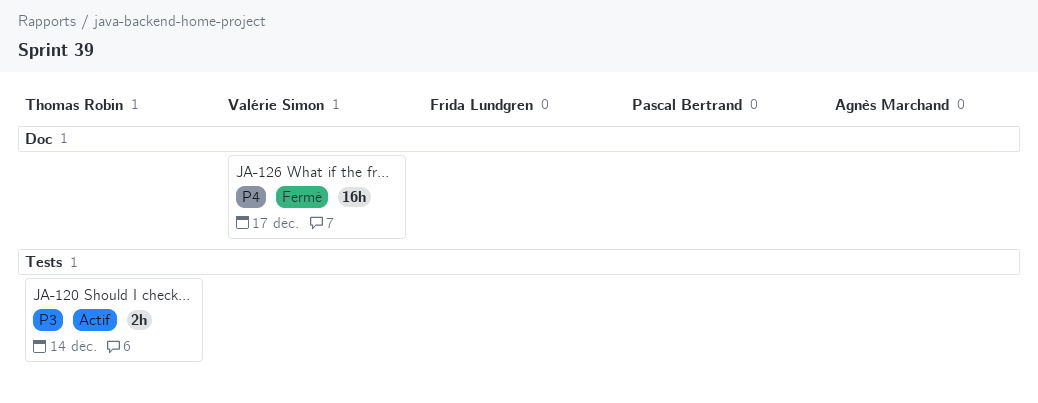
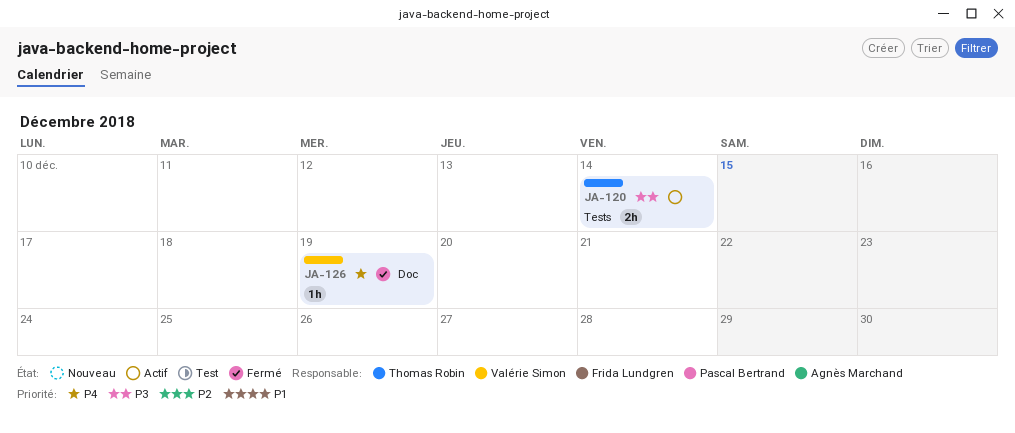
JA-126, estimate: 16h -> 1h
JA-126, due: Dec 17 -> Dec 19

